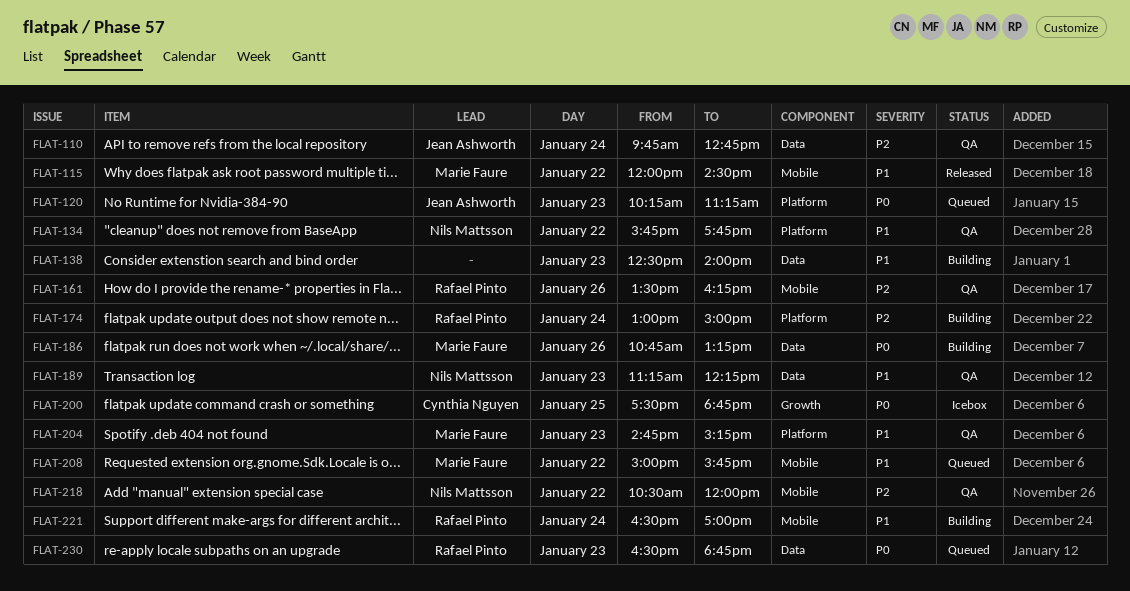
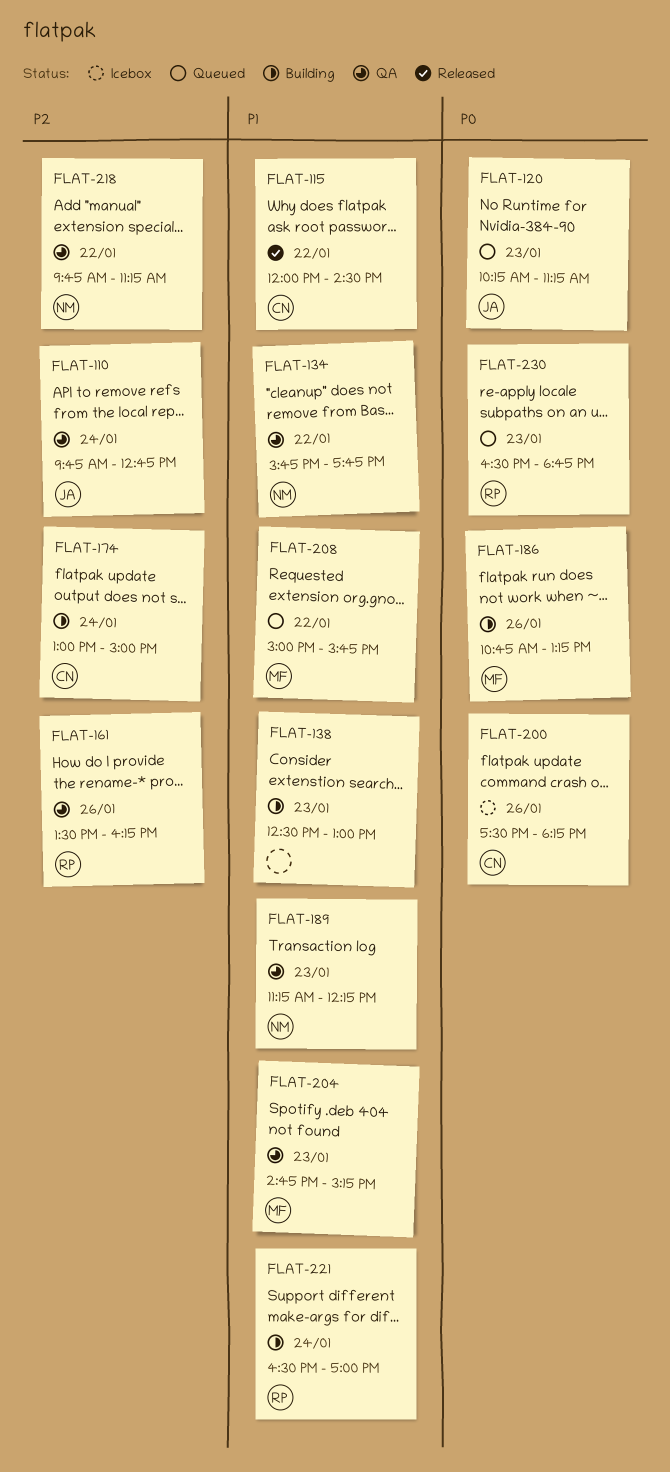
FLAT-115, owner: Marie Faure -> Cynthia Nguyen
FLAT-138, ends: 14:00 -> 13:00
FLAT-174, owner: Rafael Pinto -> Cynthia Nguyen
FLAT-200, day: Jan 25 -> Jan 26
FLAT-200, ends: 18:45 -> 18:15
FLAT-218, begins: 10:30 -> 09:45
FLAT-218, ends: 12:00 -> 11:15

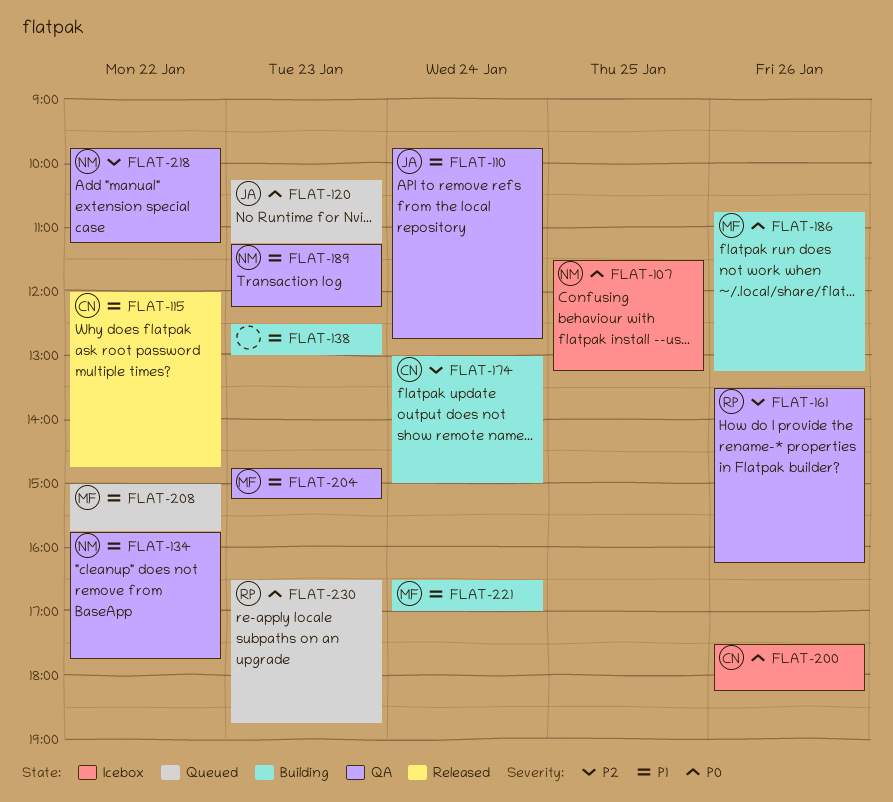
FLAT-107: none -> present
FLAT-110, priority: P2 -> P1
FLAT-115, ends: 14:30 -> 14:45
FLAT-221, owner: RP -> MF

